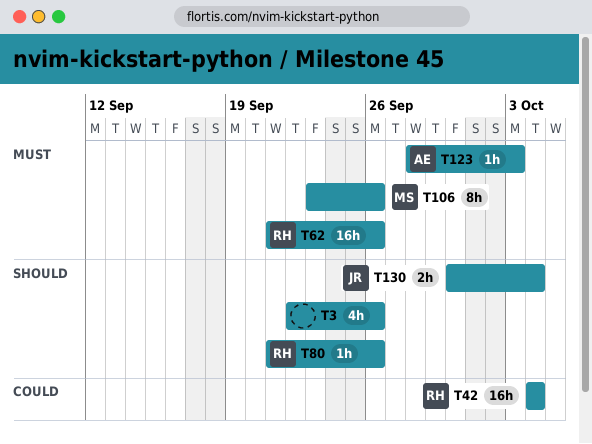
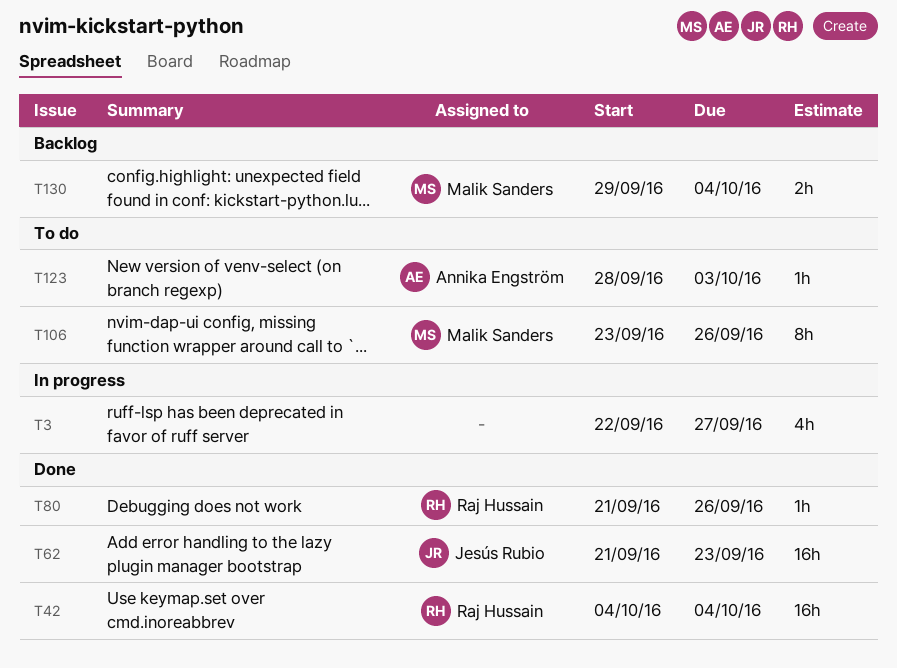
T3, due: Sep 26 -> Sep 27
T62, owner: Raj Hussain -> Jesús Rubio
T62, due: Sep 26 -> Sep 23
T130, owner: Jesús Rubio -> Malik Sanders
T130, start: Sep 30 -> Sep 29

